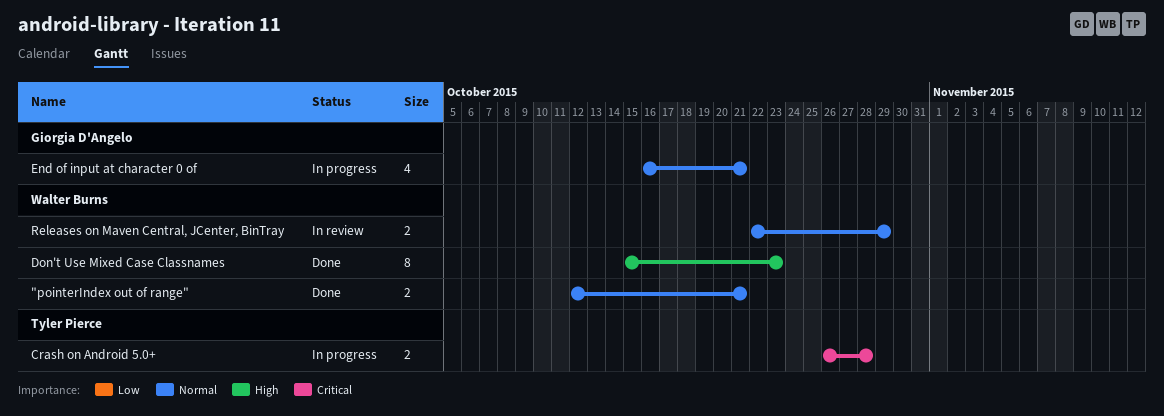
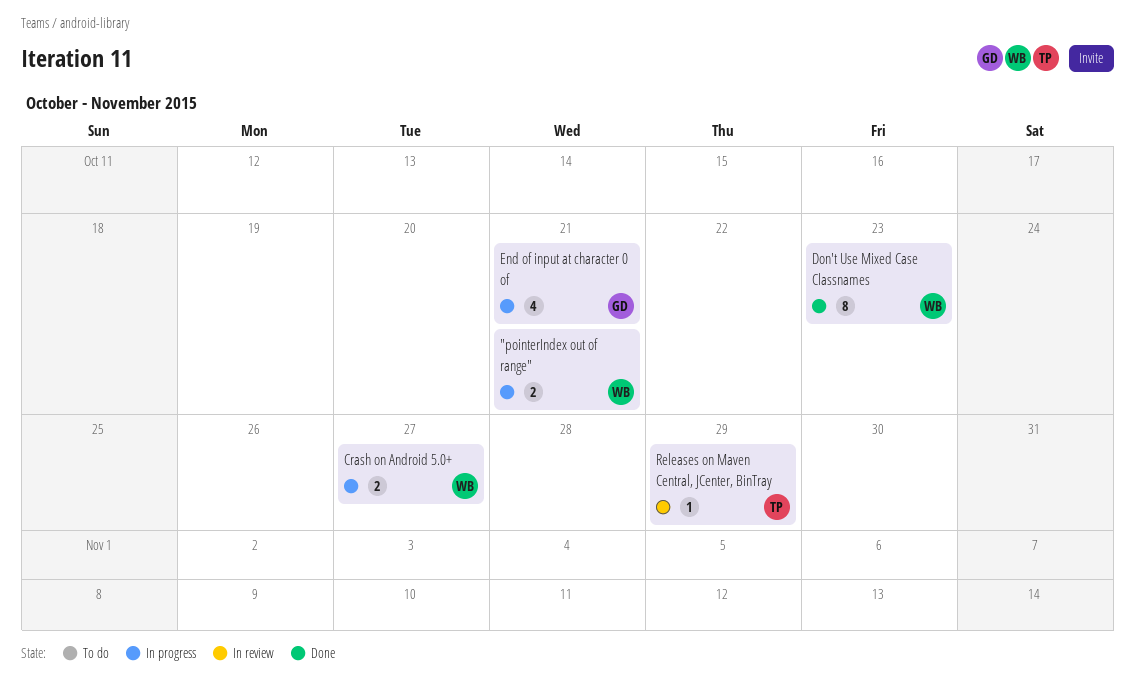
"pointerIndex out of range", status: Done -> In progress
Crash on Android 5.0+, owner: Tyler Pierce -> Walter Burns
Crash on Android 5.0+, due: Oct 28 -> Oct 27
Releases on Maven Central, JCenter, BinTray, owner: Walter Burns -> Tyler Pierce
Releases on Maven Central, JCenter, BinTray, estimate: 2 -> 1

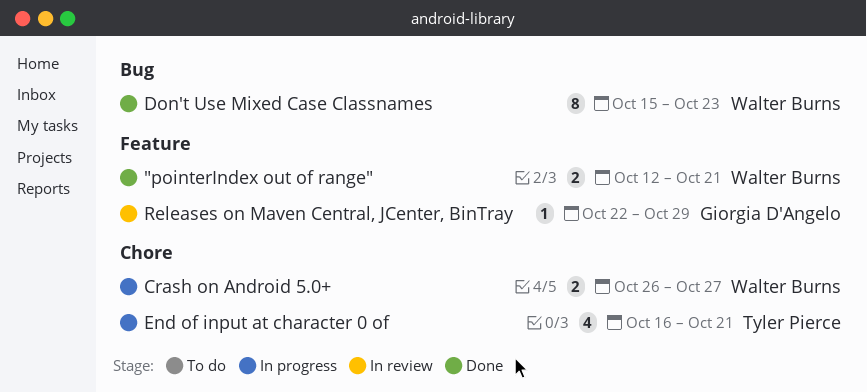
"pointerIndex out of range", status: In progress -> Done
End of input at character 0 of, owner: Giorgia D'Angelo -> Tyler Pierce
Releases on Maven Central, JCenter, BinTray, owner: Tyler Pierce -> Giorgia D'Angelo

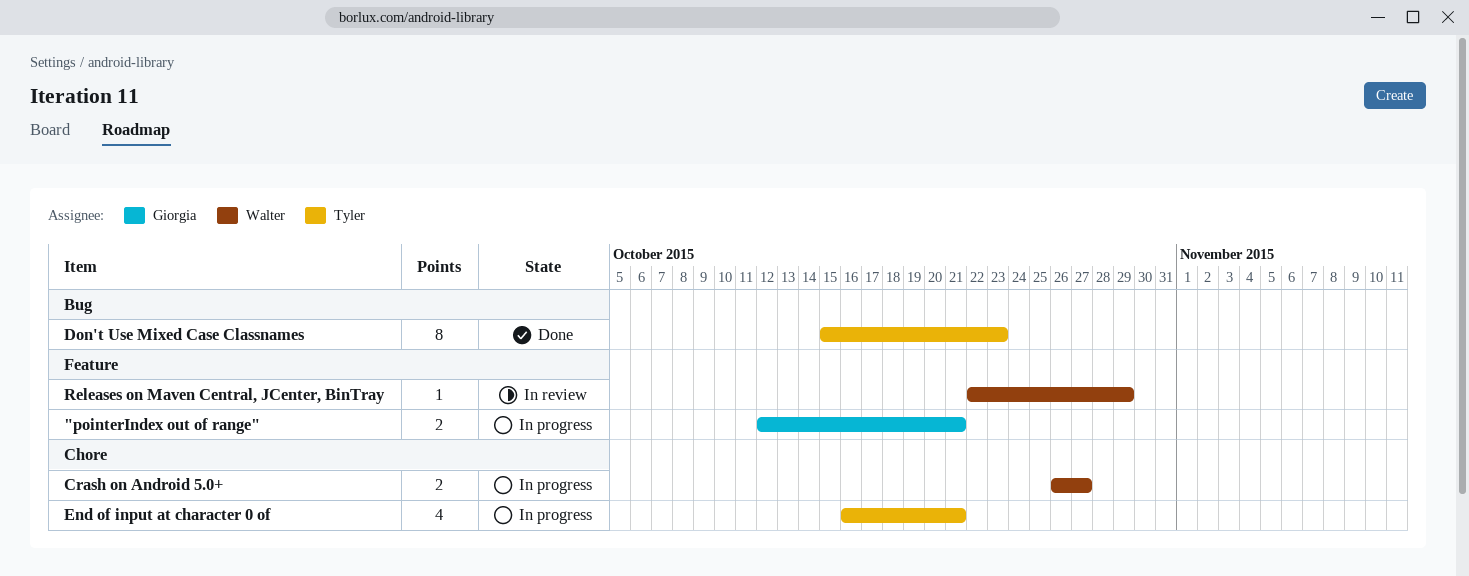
"pointerIndex out of range", status: Done -> In progress
"pointerIndex out of range", owner: Walter Burns -> Giorgia D'Angelo
Don't Use Mixed Case Classnames, owner: Walter Burns -> Tyler Pierce
Releases on Maven Central, JCenter, BinTray, owner: Giorgia D'Angelo -> Walter Burns

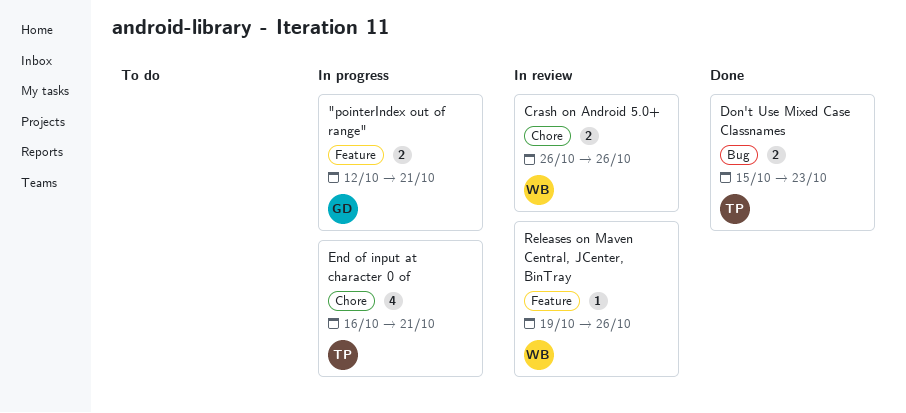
Crash on Android 5.0+, status: In progress -> In review
Crash on Android 5.0+, due: Oct 27 -> Oct 26
Don't Use Mixed Case Classnames, estimate: 8 -> 2
Releases on Maven Central, JCenter, BinTray, start: Oct 22 -> Oct 19
Releases on Maven Central, JCenter, BinTray, due: Oct 29 -> Oct 26

